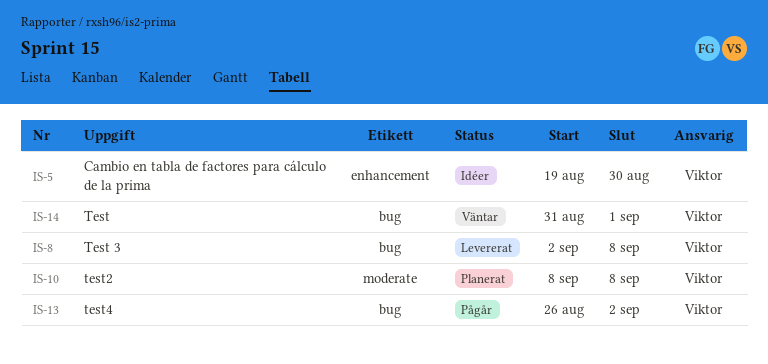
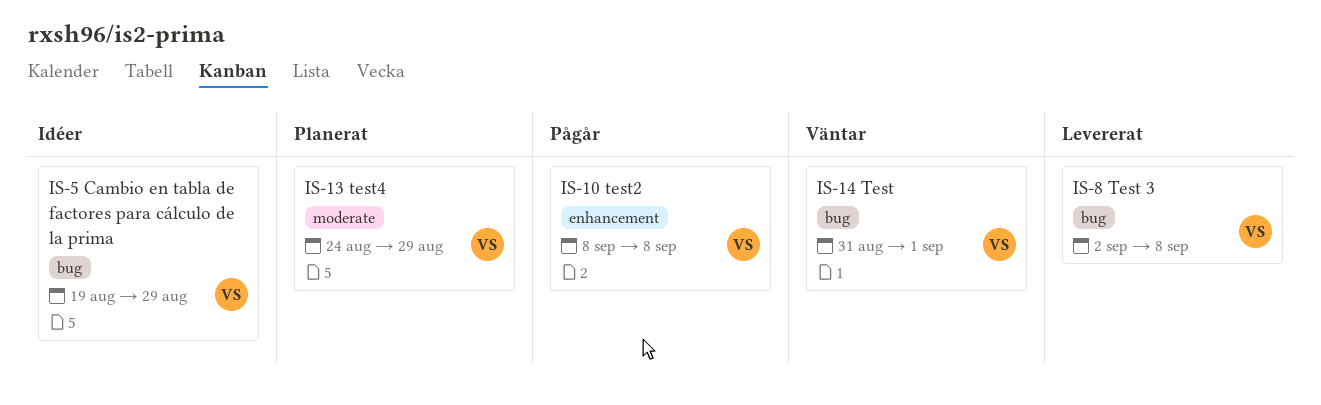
IS-5, label: enhancement -> bug
IS-5, due: Aug 30 -> Aug 29
IS-10, status: Planerat -> Pågår
IS-10, label: moderate -> enhancement
IS-13, status: Pågår -> Planerat
IS-13, label: bug -> moderate
IS-13, start: Aug 26 -> Aug 24
IS-13, due: Sep 2 -> Aug 29

